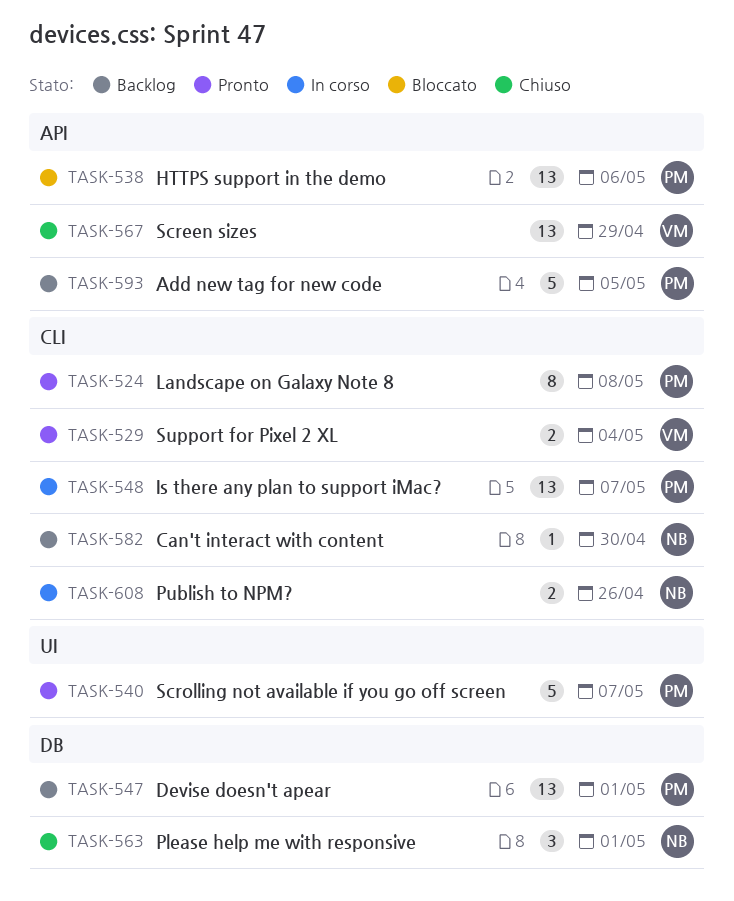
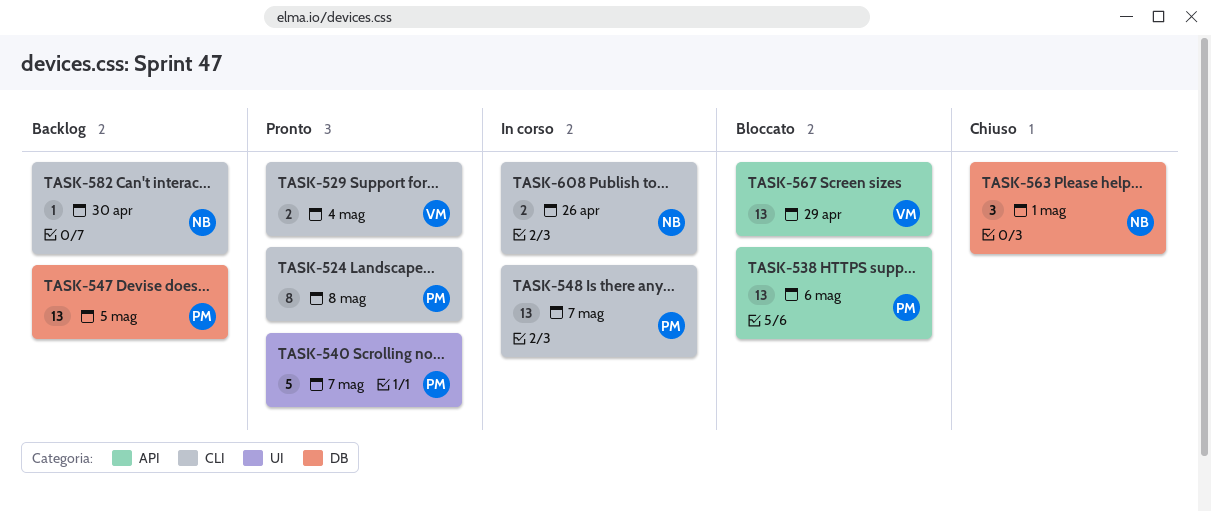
TASK-547, due: May 1 -> May 5
TASK-567, status: Chiuso -> Bloccato
TASK-593: present -> none

